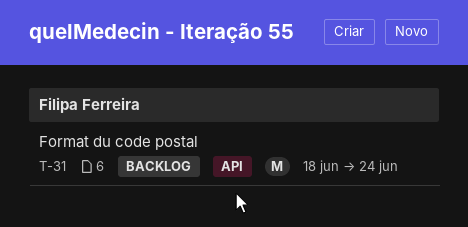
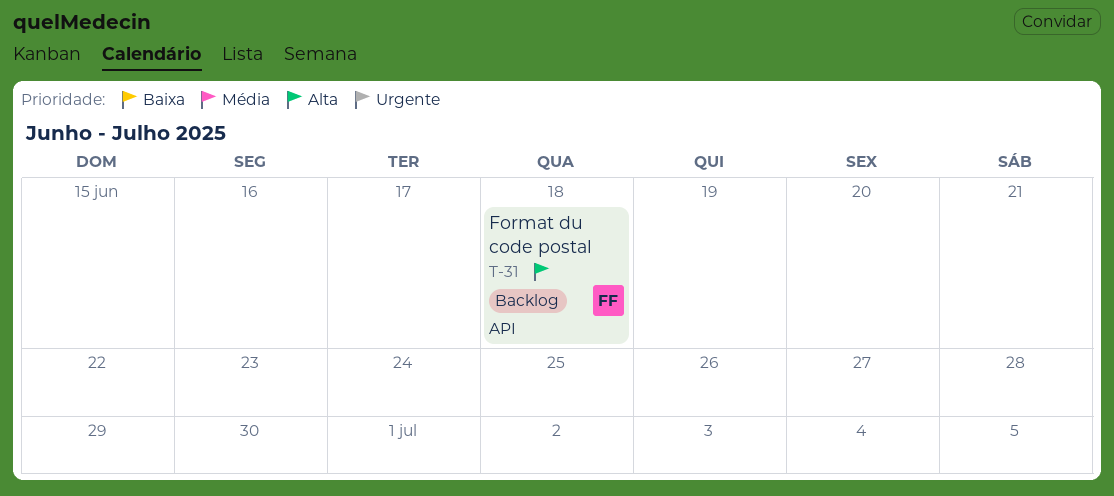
T-31, due: Jun 24 -> Jun 18

